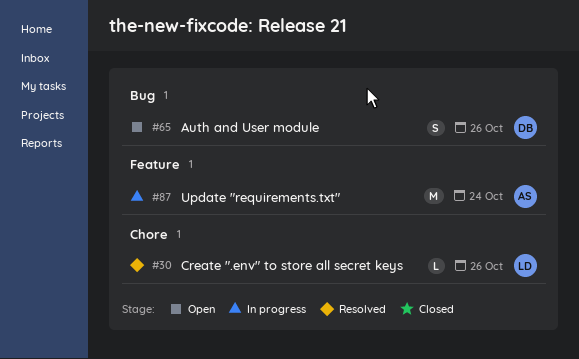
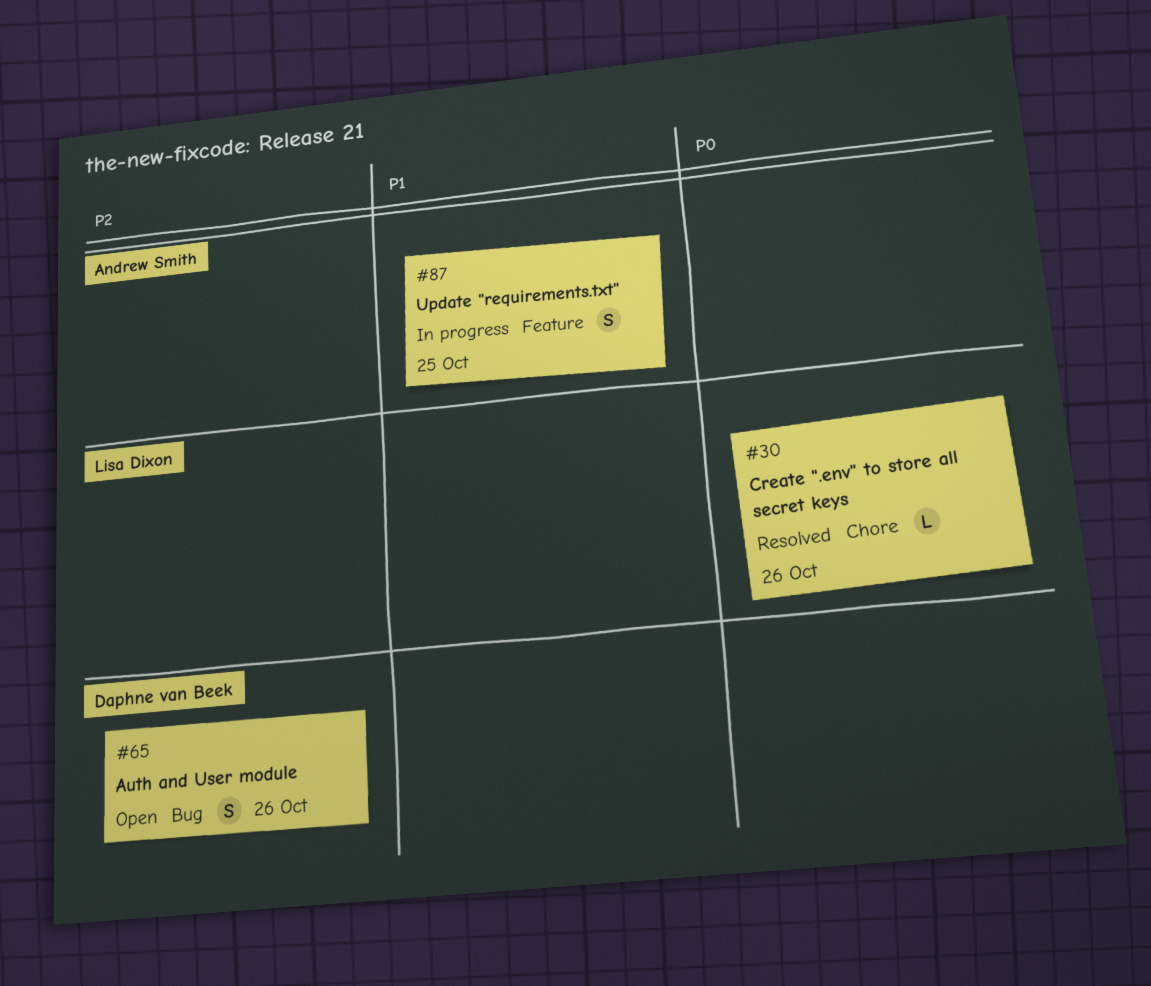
#87, estimate: M -> S
#87, due: Oct 24 -> Oct 25

